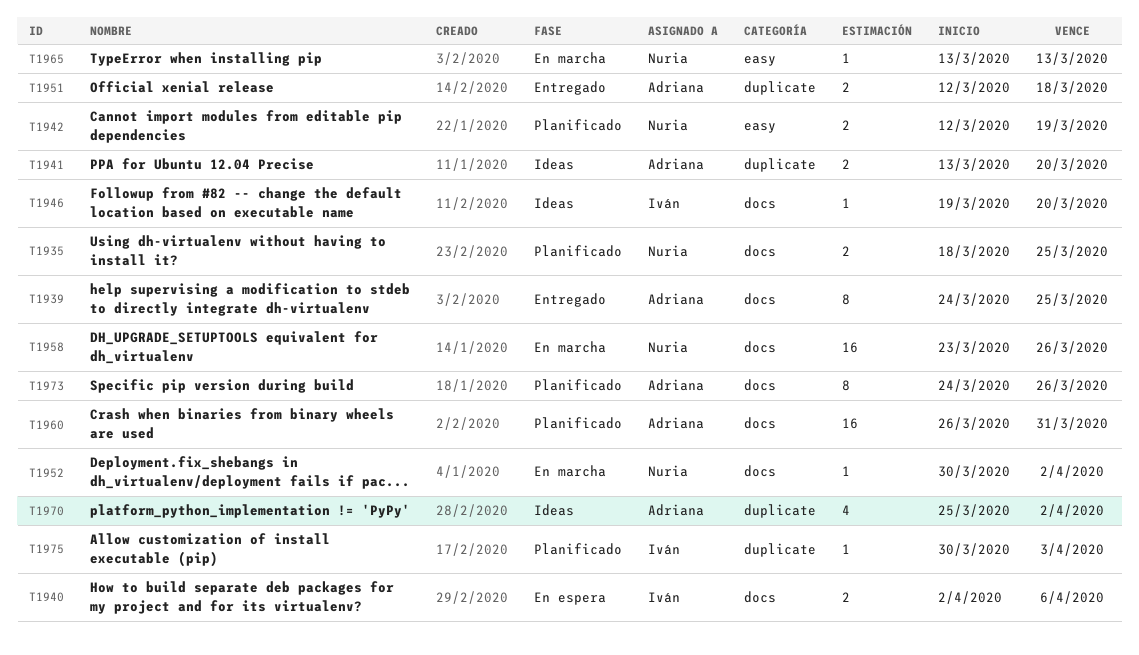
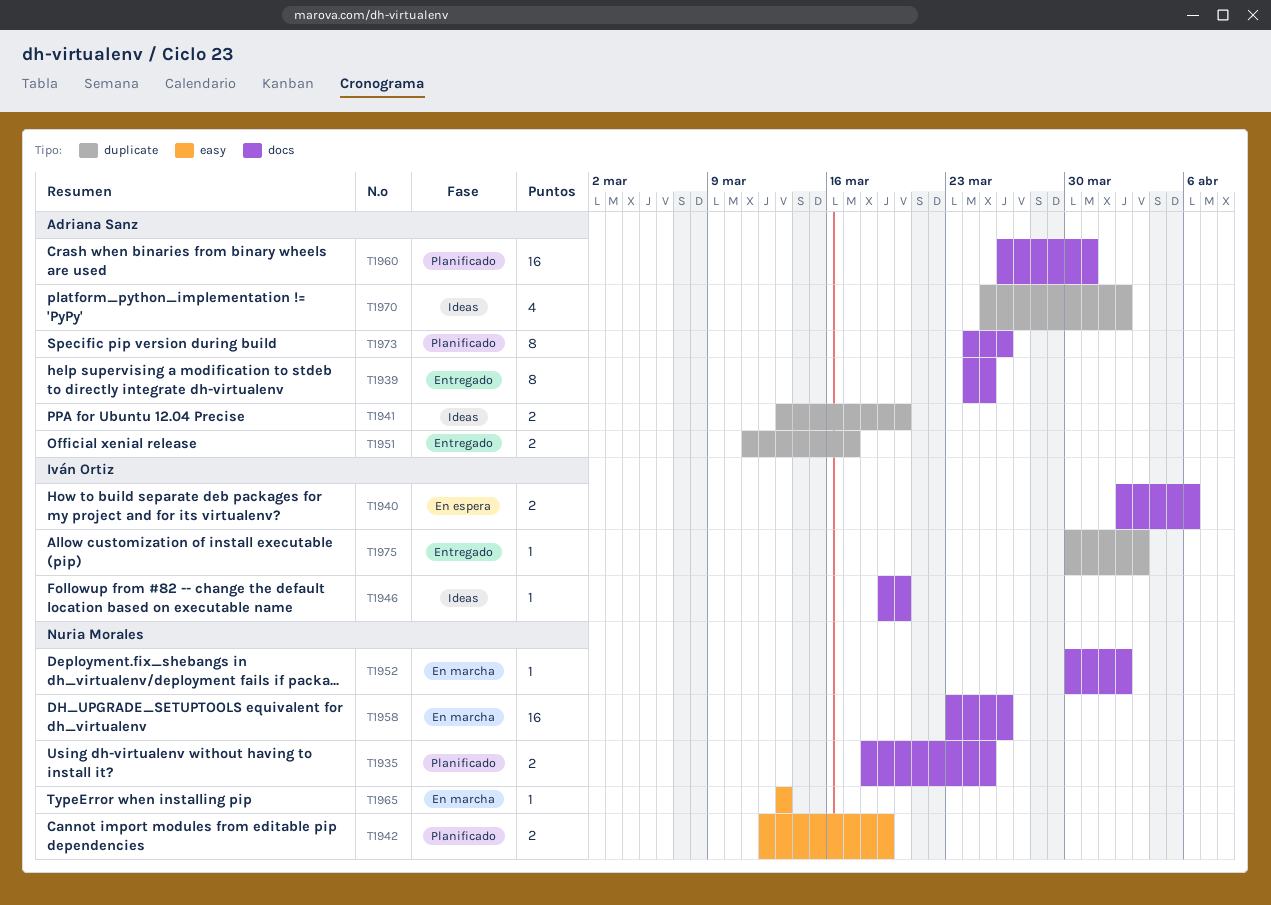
T1951, start: Mar 12 -> Mar 11
T1951, due: Mar 18 -> Mar 17
T1975, status: Planificado -> Entregado

